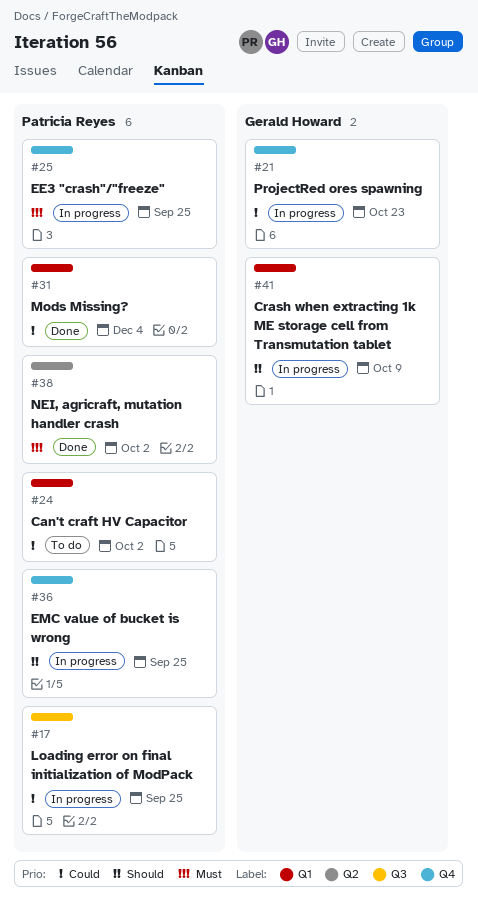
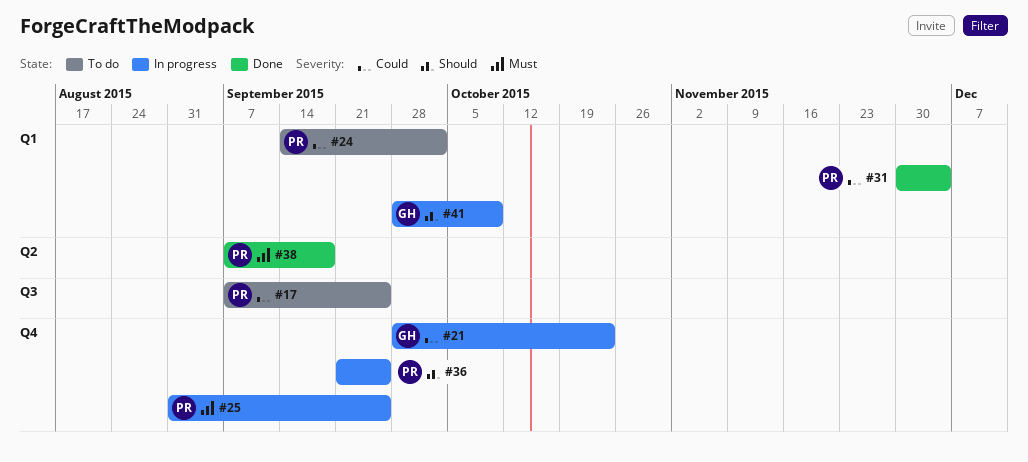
#17, status: In progress -> To do
#38, due: Oct 2 -> Sep 18

